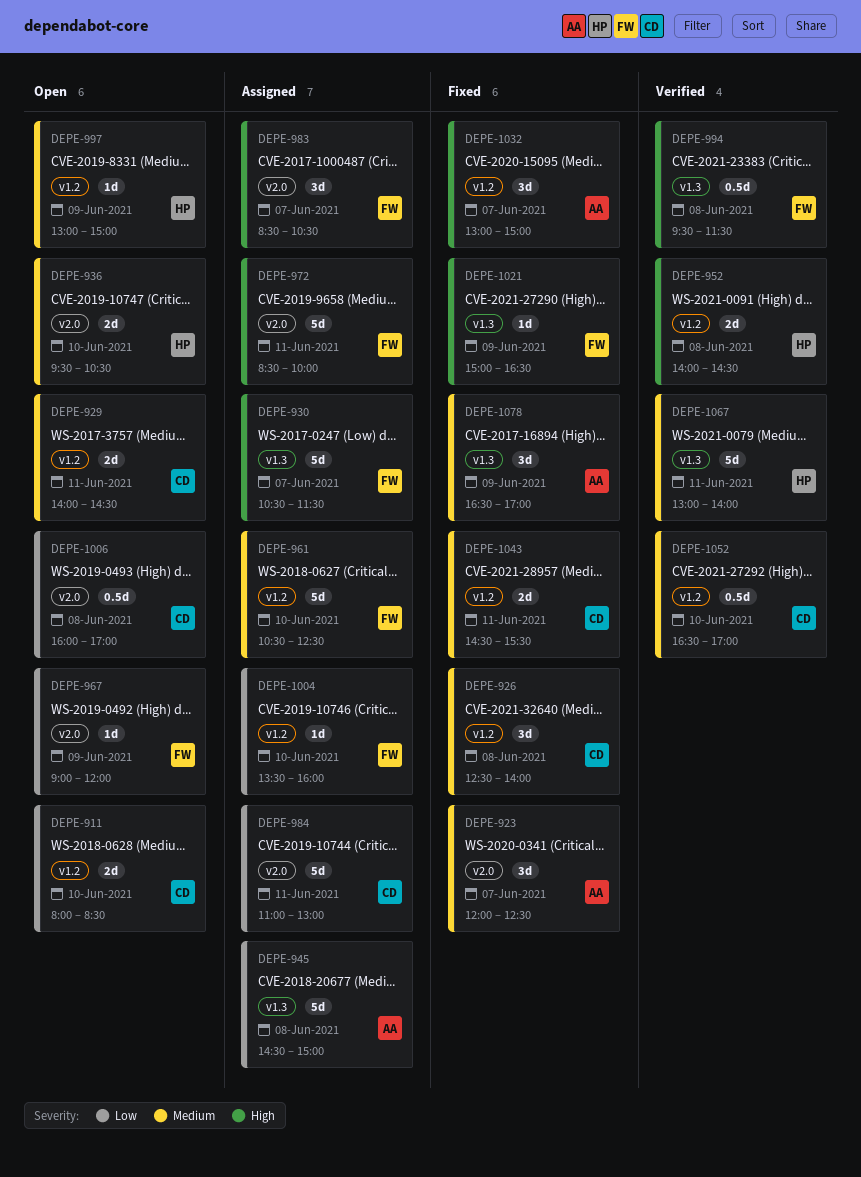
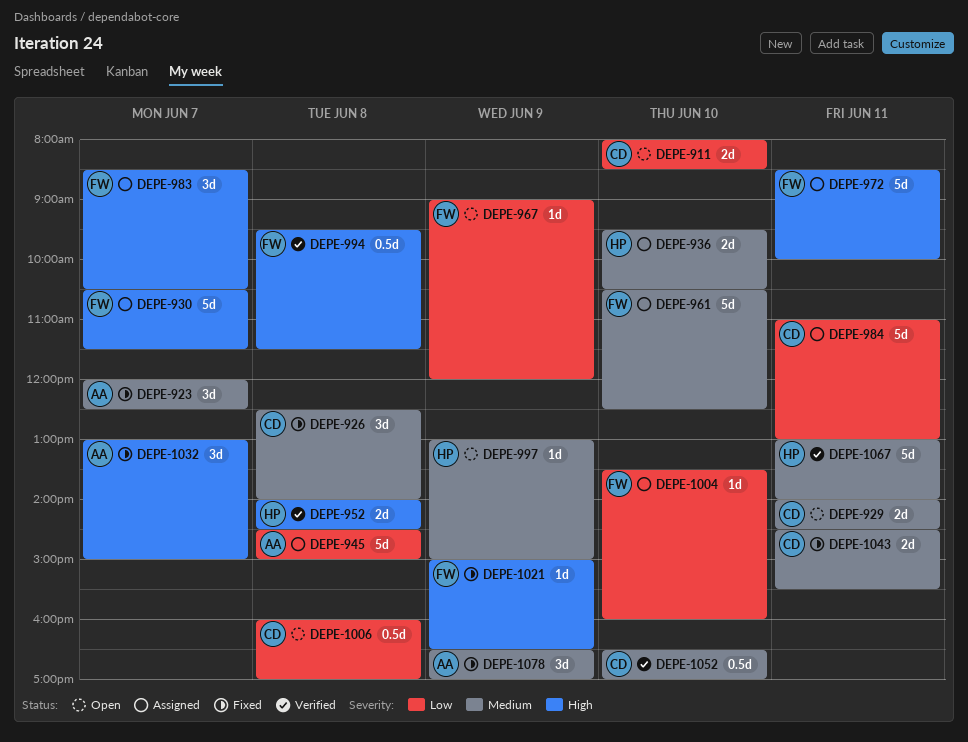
DEPE-936, status: Open -> Assigned

